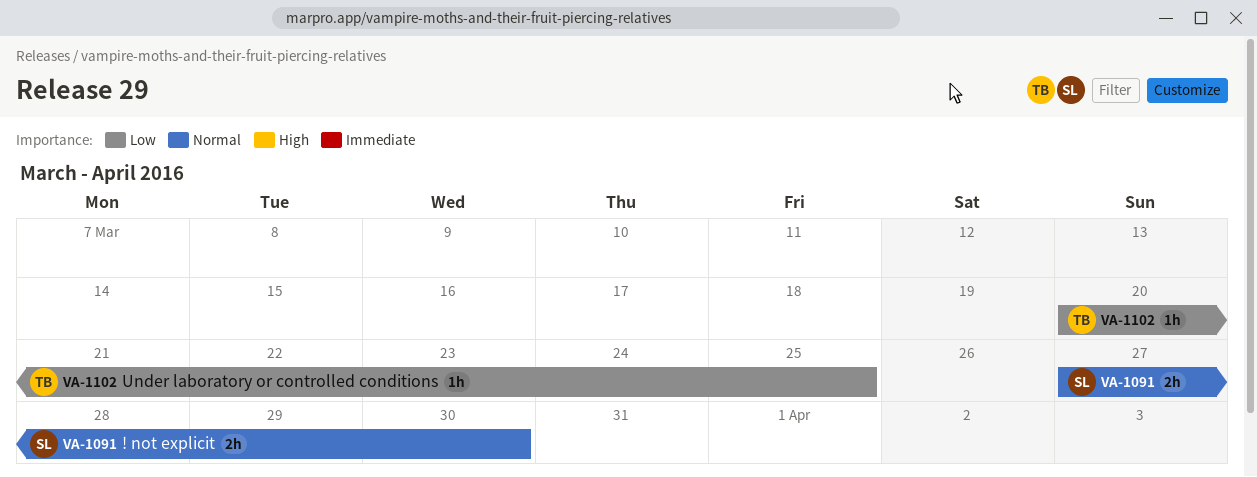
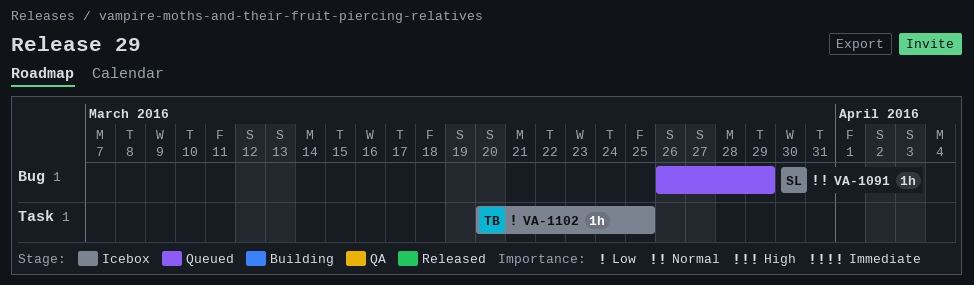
VA-1091, estimate: 2h -> 1h
VA-1091, start: Mar 27 -> Mar 26
VA-1091, due: Mar 30 -> Mar 29

